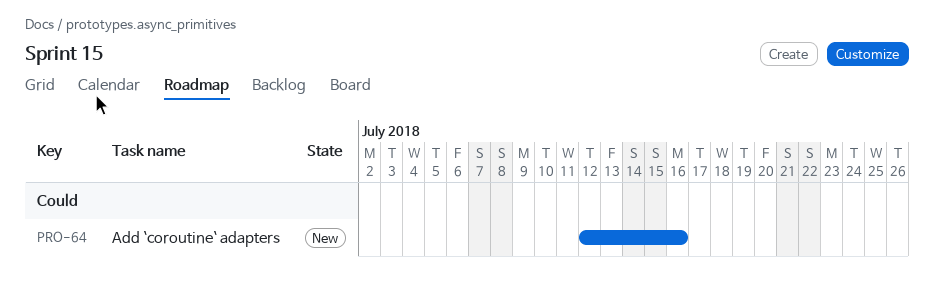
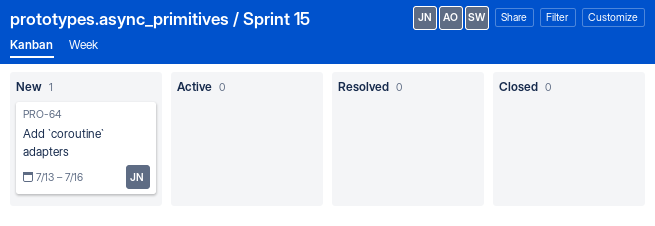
PRO-64, start: Jul 12 -> Jul 13

